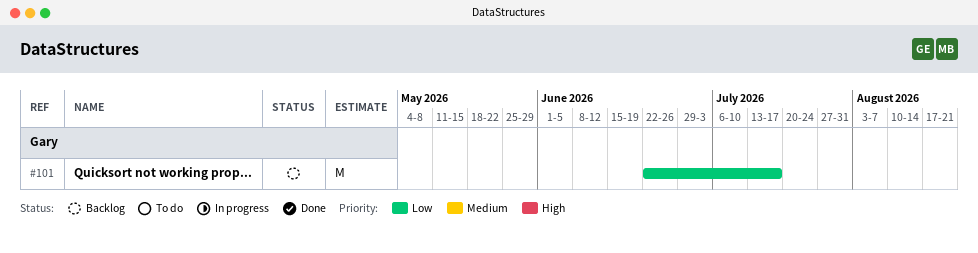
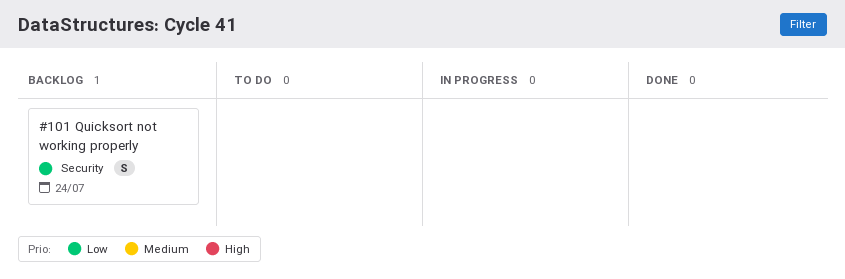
#101, estimate: M -> S
#101, due: Jul 17 -> Jul 24

